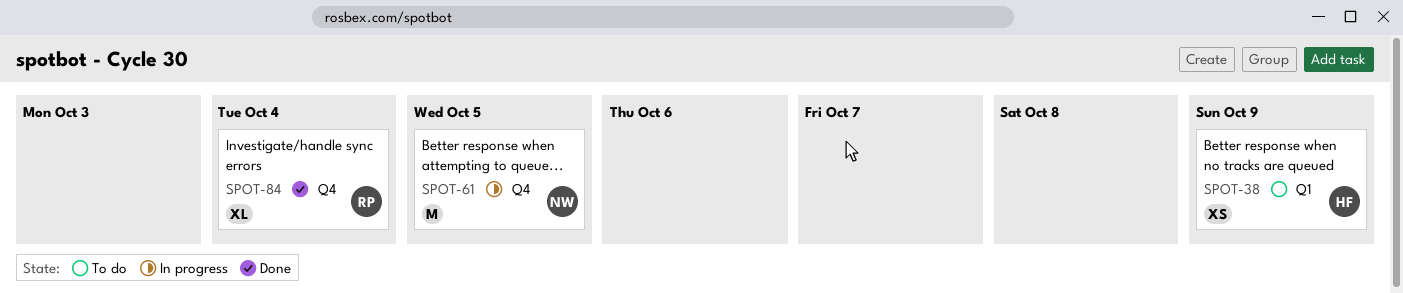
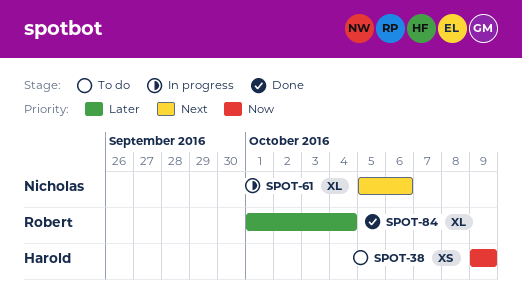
SPOT-61, estimate: M -> XL
SPOT-61, due: Oct 5 -> Oct 6

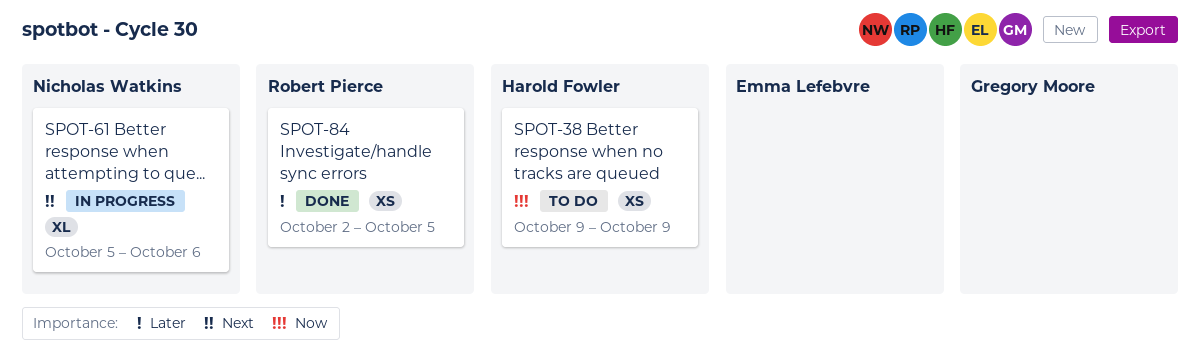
SPOT-84, estimate: XL -> XS
SPOT-84, start: Oct 1 -> Oct 2
SPOT-84, due: Oct 4 -> Oct 5

